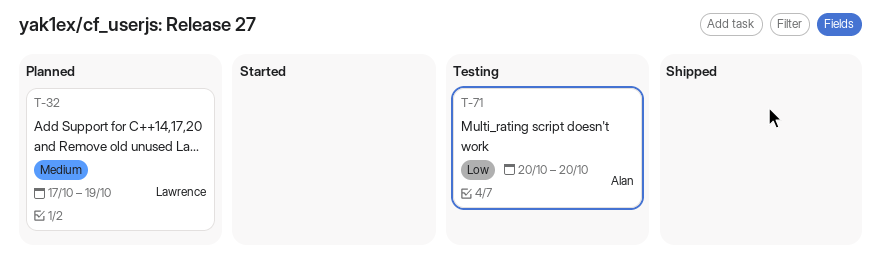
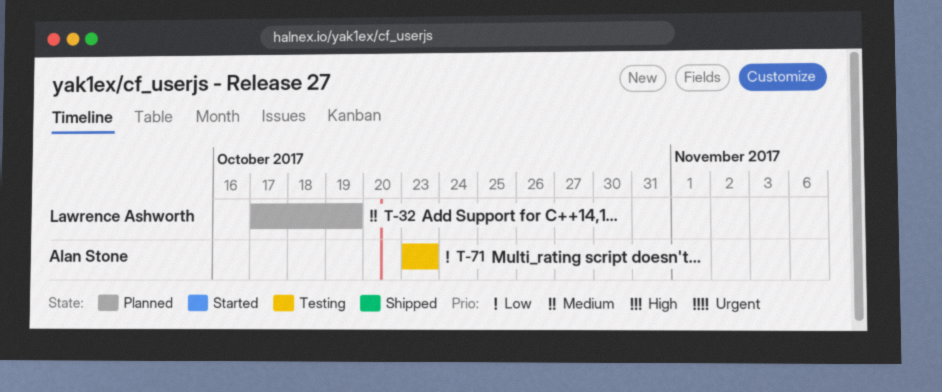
T-71, start: Oct 20 -> Oct 23
T-71, due: Oct 20 -> Oct 23

